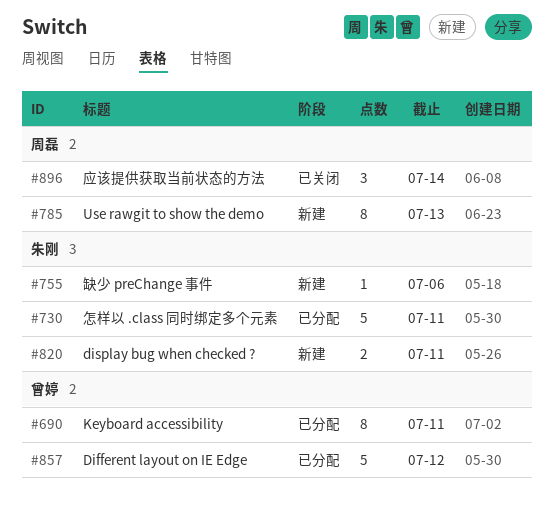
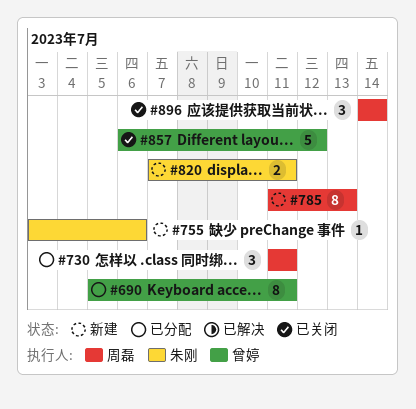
#730, owner: 朱刚 -> 周磊
#730, estimate: 5 -> 3
#857, status: 已分配 -> 已关闭

